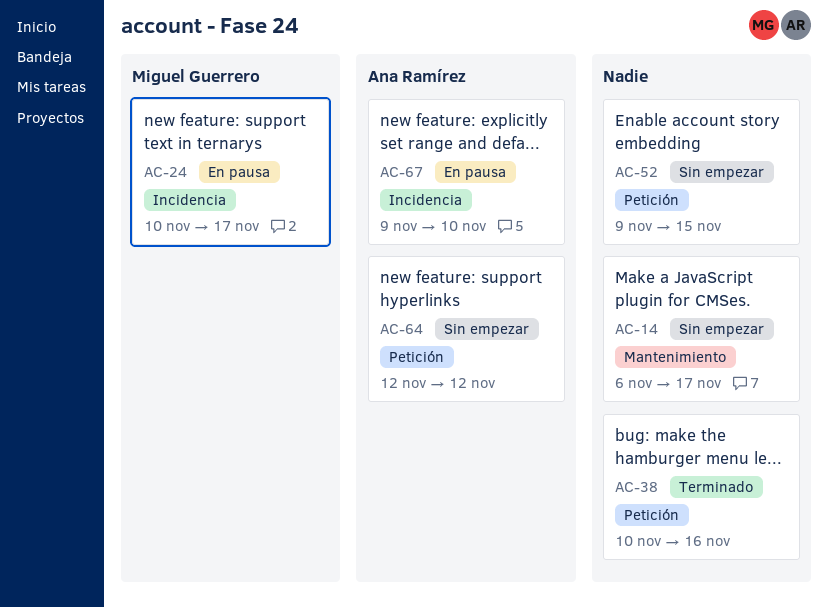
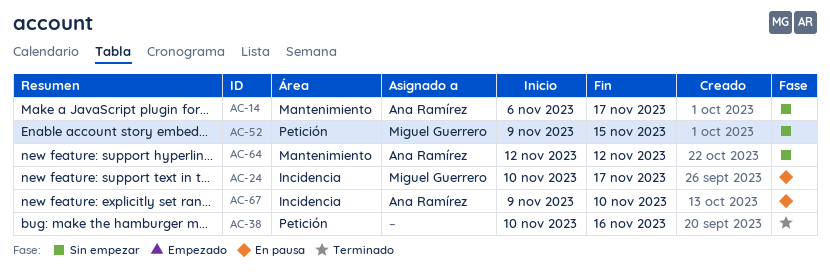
AC-14, owner: none -> Ana Ramírez
AC-52, owner: none -> Miguel Guerrero
AC-64, label: Petición -> Mantenimiento

